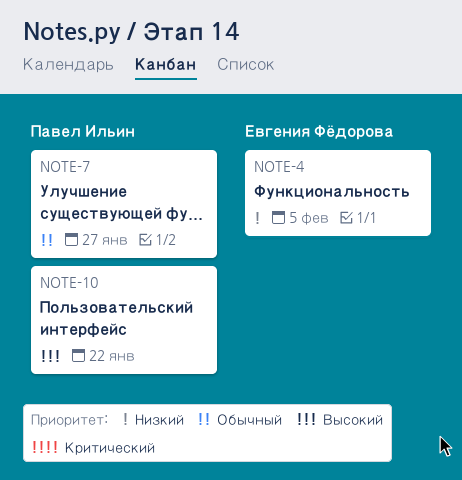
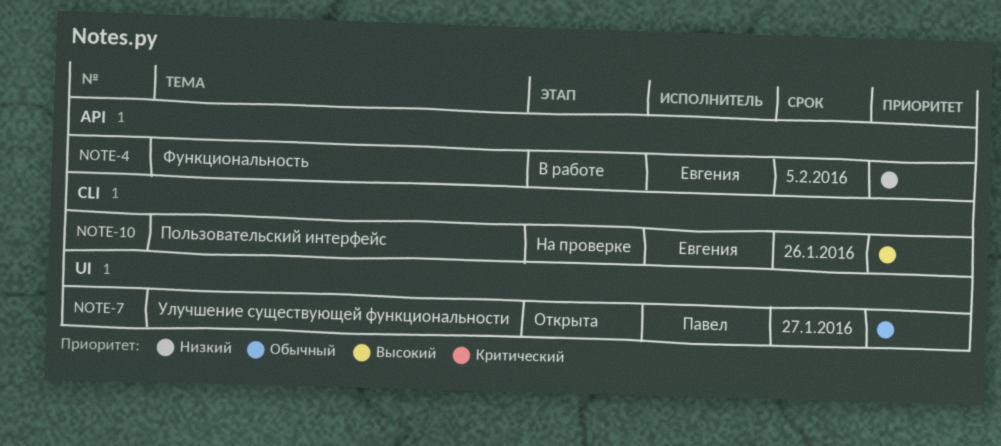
NOTE-10, owner: Павел Ильин -> Евгения Фёдорова
NOTE-10, due: Jan 22 -> Jan 26

